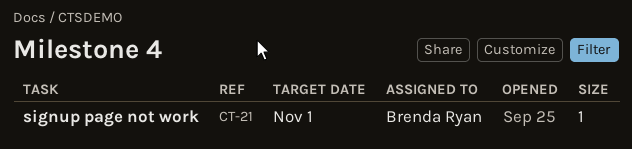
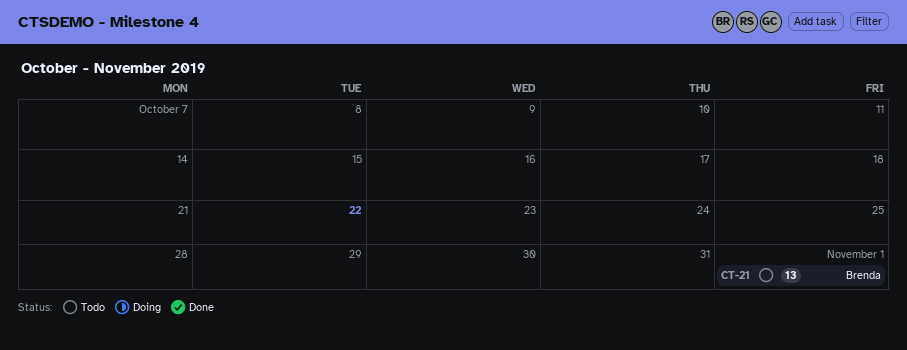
CT-21, estimate: 1 -> 13

